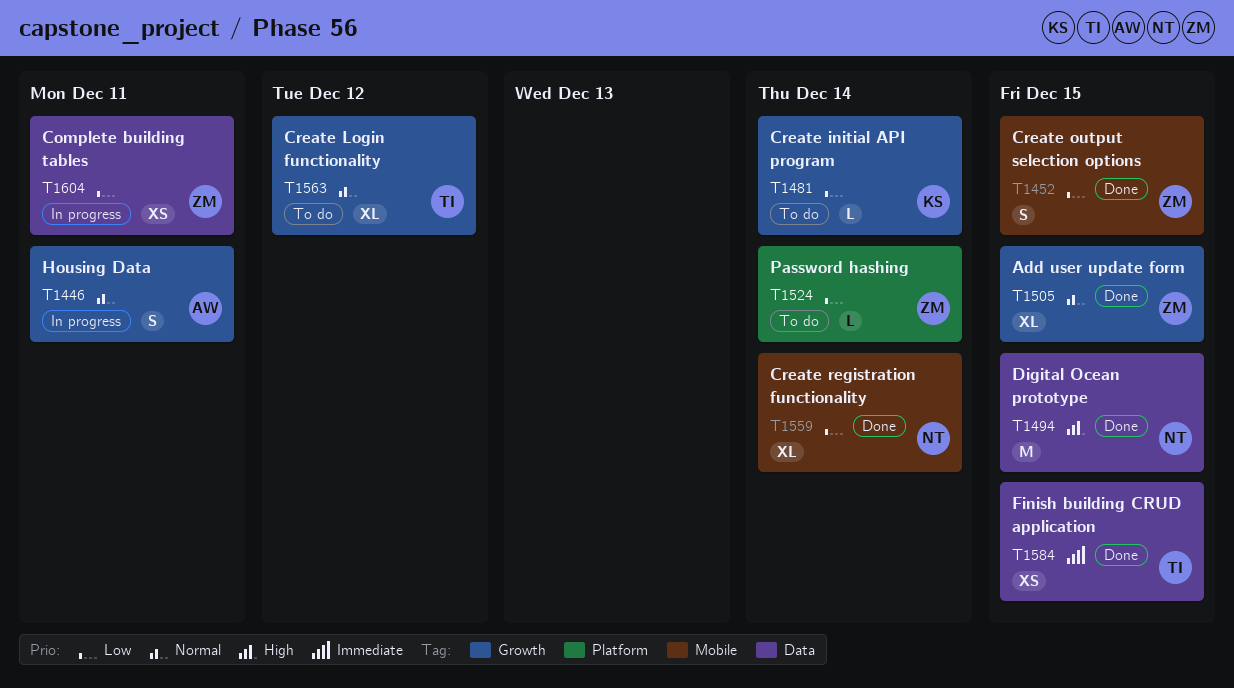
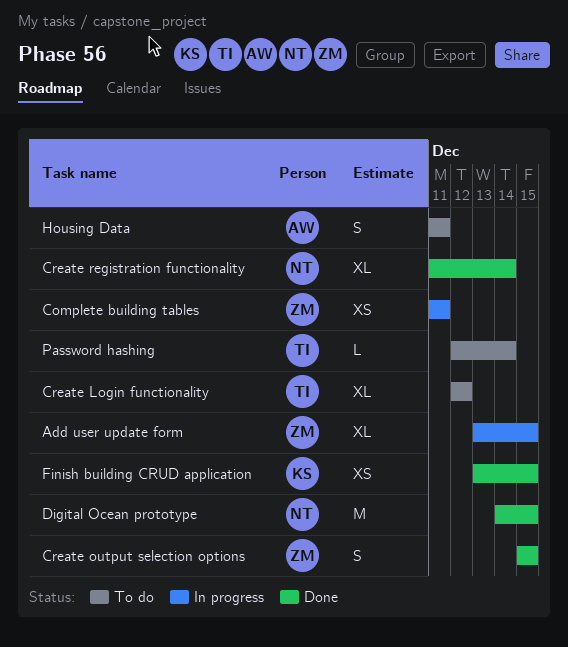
Add user update form, status: Done -> In progress
Create initial API program: present -> none
Finish building CRUD application, owner: TI -> KS
Housing Data, status: In progress -> To do
Password hashing, owner: ZM -> TI

